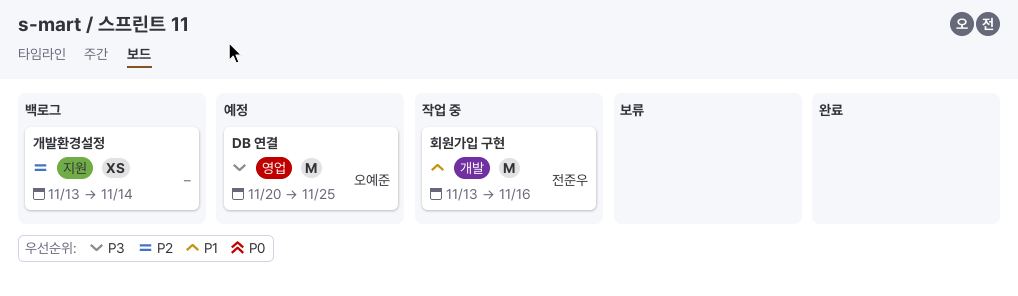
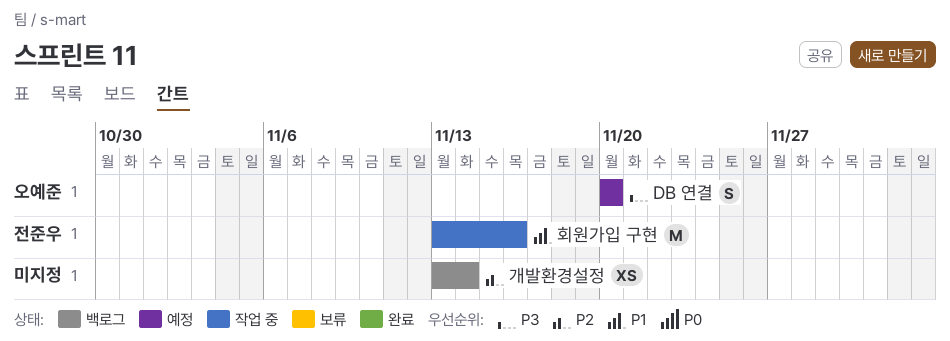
DB 연결, estimate: M -> S
DB 연결, due: Nov 25 -> Nov 20

